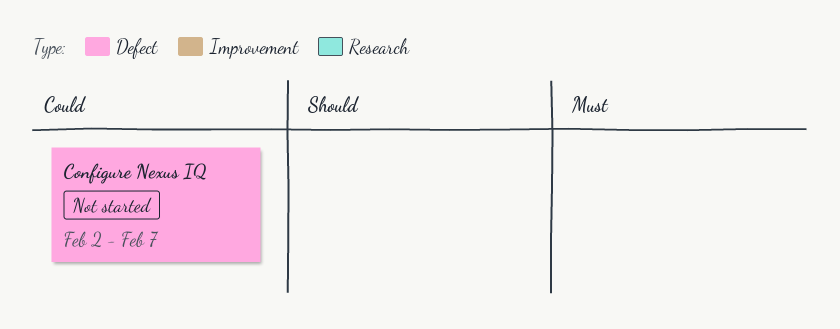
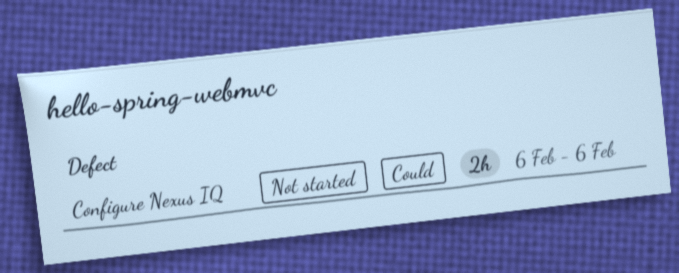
Configure Nexus IQ, start: Feb 2 -> Feb 6
Configure Nexus IQ, due: Feb 7 -> Feb 6

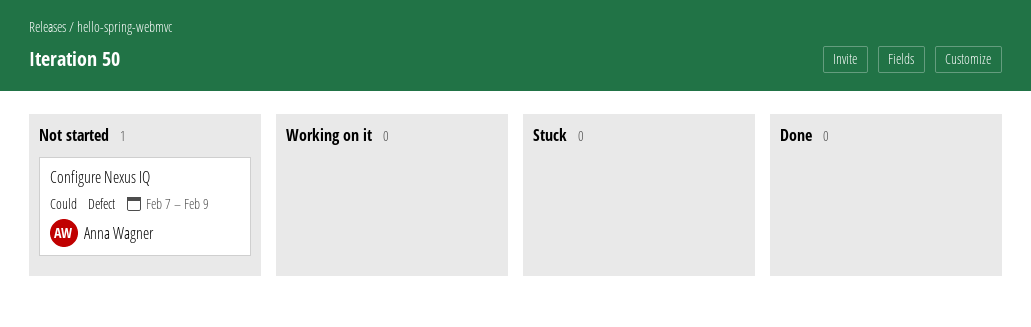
Configure Nexus IQ, start: Feb 6 -> Feb 7
Configure Nexus IQ, due: Feb 6 -> Feb 9

